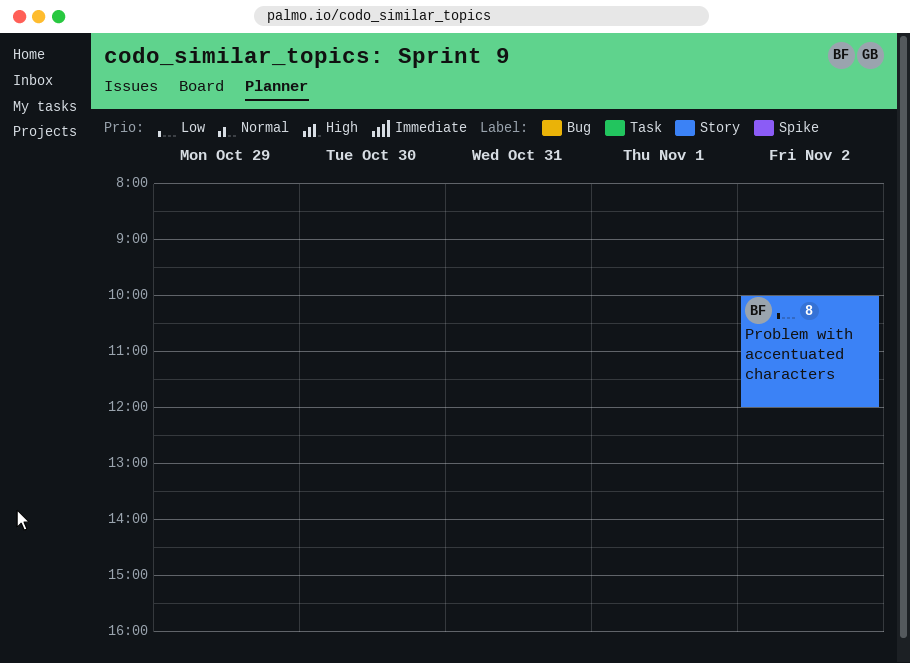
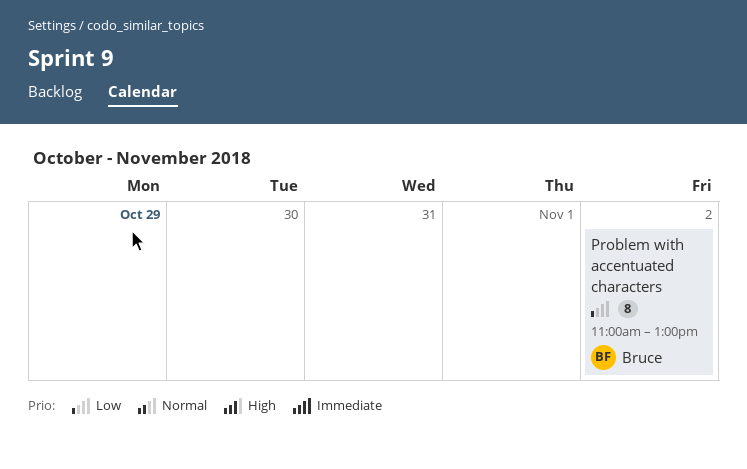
Problem with accentuated characters, begins: 10:00 -> 11:00
Problem with accentuated characters, ends: 12:00 -> 13:00

